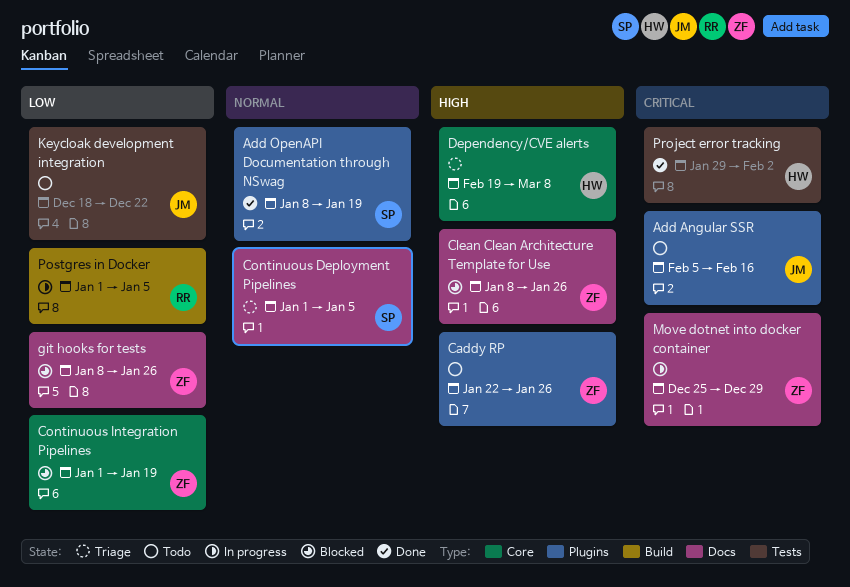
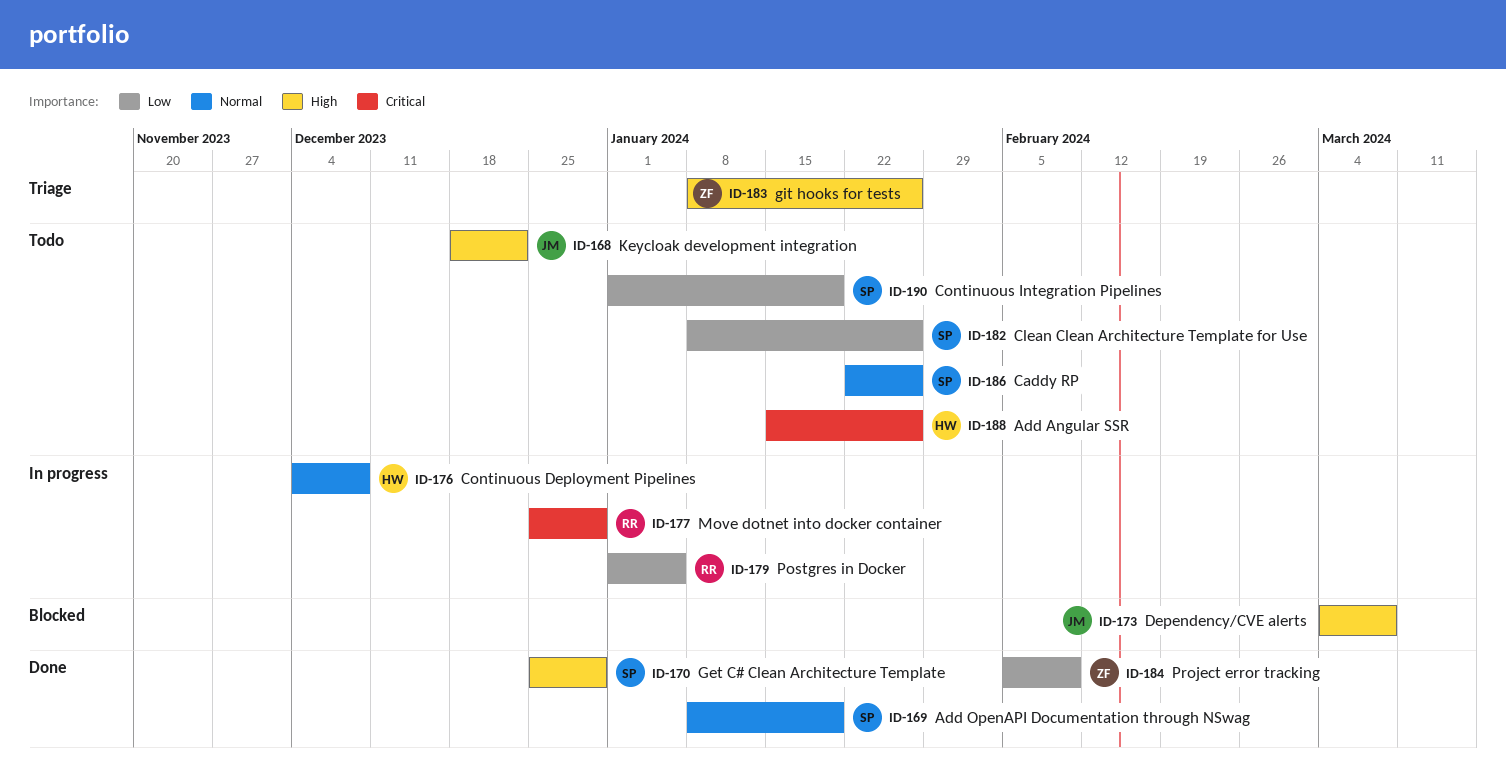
Add Angular SSR, owner: JM -> HW
Add Angular SSR, start: Feb 5 -> Jan 15
Add Angular SSR, due: Feb 16 -> Jan 26
Caddy RP, owner: ZF -> SP
Caddy RP, priority: High -> Normal
Clean Clean Architecture Template for Use, status: Blocked -> Todo
Clean Clean Architecture Template for Use, owner: ZF -> SP
Clean Clean Architecture Template for Use, priority: High -> Low
Continuous Deployment Pipelines, status: Triage -> In progress
Continuous Deployment Pipelines, owner: SP -> HW
Continuous Deployment Pipelines, start: Jan 1 -> Dec 4
Continuous Deployment Pipelines, due: Jan 5 -> Dec 8
Continuous Integration Pipelines, status: Blocked -> Todo
Continuous Integration Pipelines, owner: ZF -> SP
Dependency/CVE alerts, status: Triage -> Blocked
Dependency/CVE alerts, owner: HW -> JM
Dependency/CVE alerts, start: Feb 19 -> Mar 4
Get C# Clean Architecture Template: none -> present
git hooks for tests, status: Blocked -> Triage
git hooks for tests, priority: Low -> High
Keycloak development integration, priority: Low -> High
Move dotnet into docker container, owner: ZF -> RR
Project error tracking, owner: HW -> ZF
Project error tracking, priority: Critical -> Low
Project error tracking, start: Jan 29 -> Feb 5
Project error tracking, due: Feb 2 -> Feb 9

